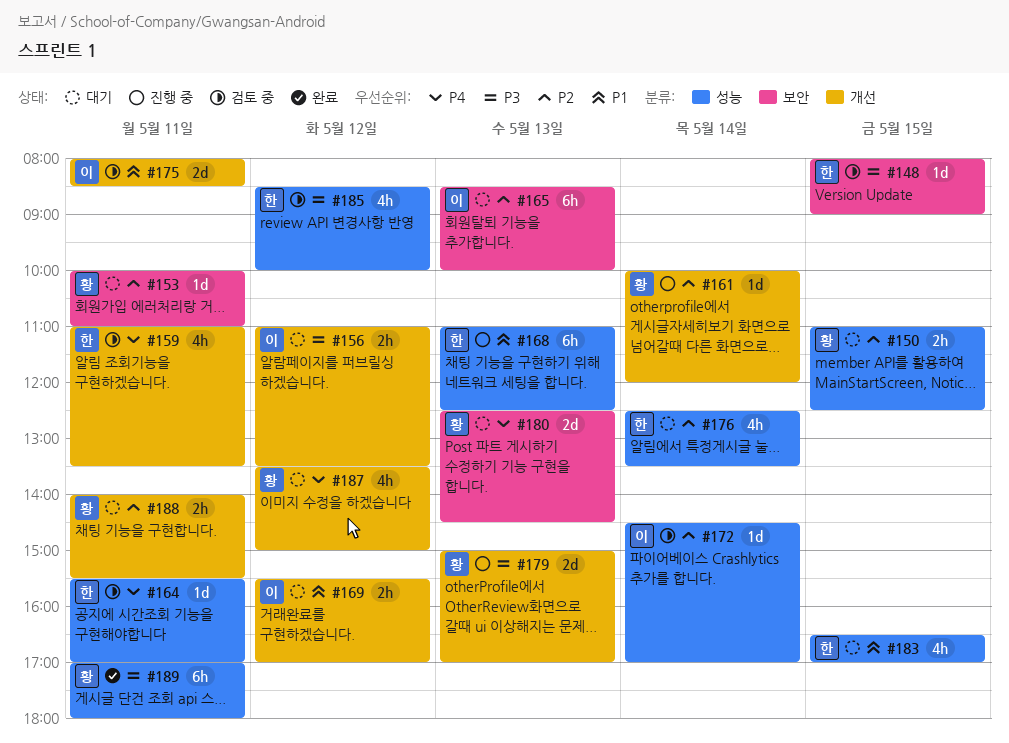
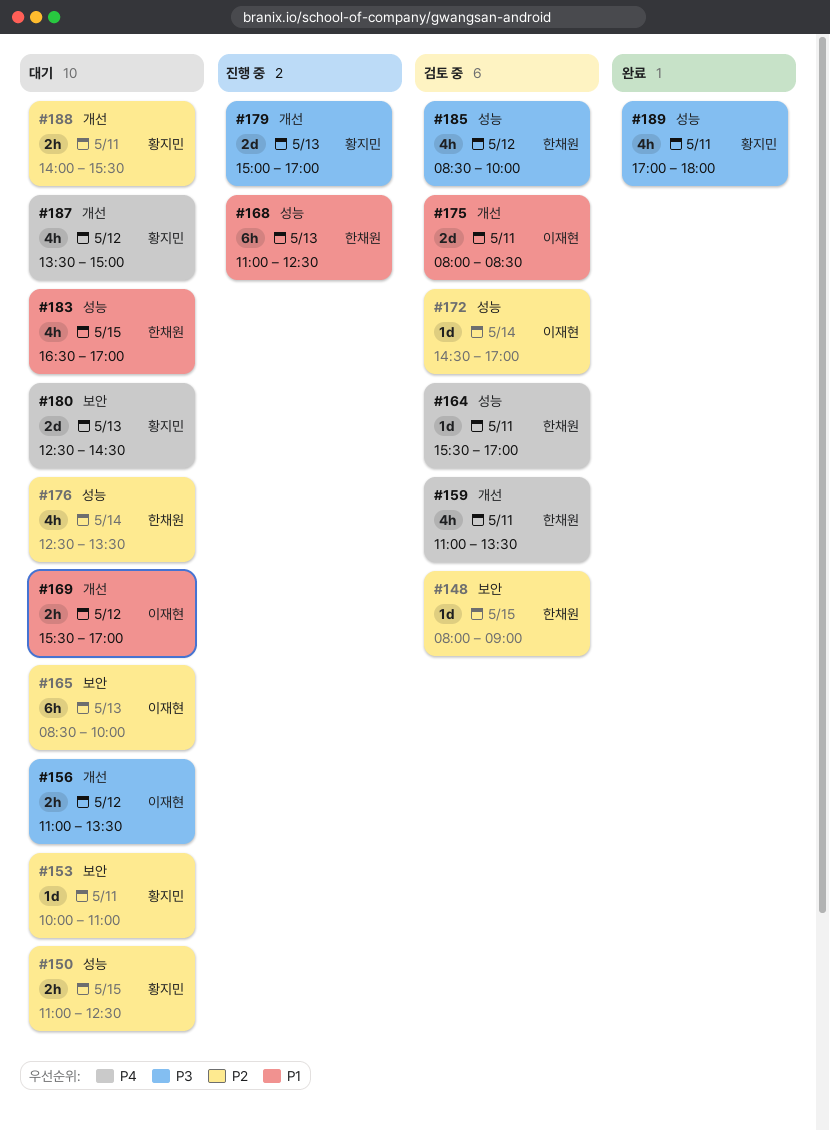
#148, priority: P3 -> P2
#161: present -> none
#189, estimate: 6h -> 4h

